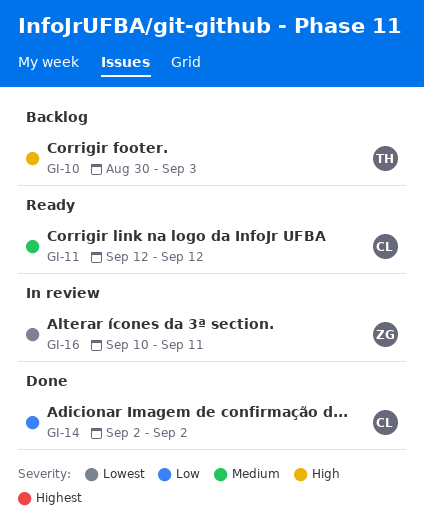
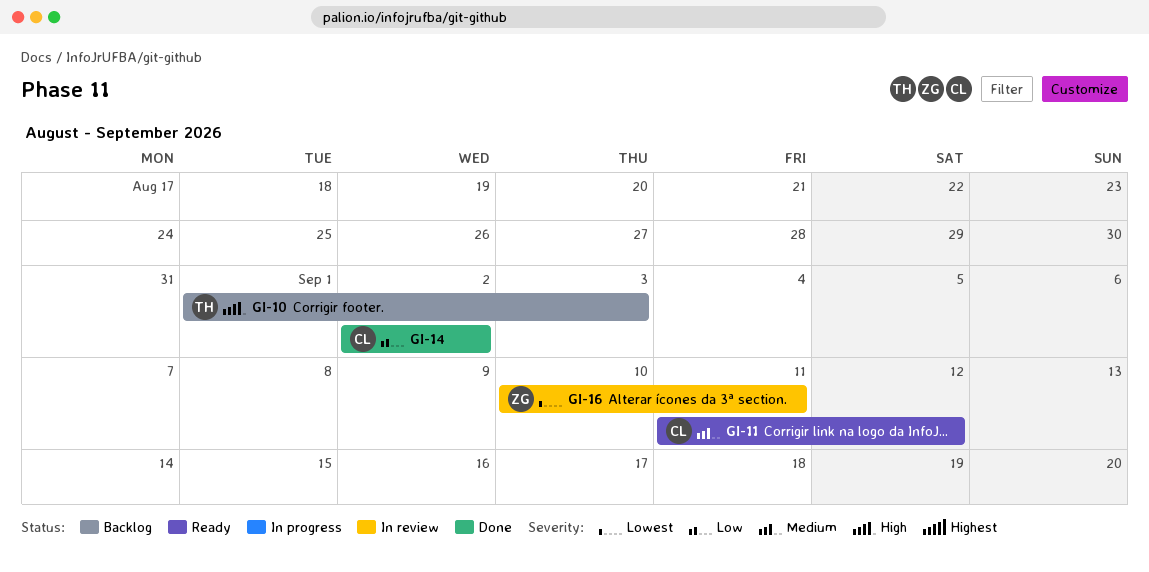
GI-10, start: Aug 30 -> Sep 1
GI-11, start: Sep 12 -> Sep 11

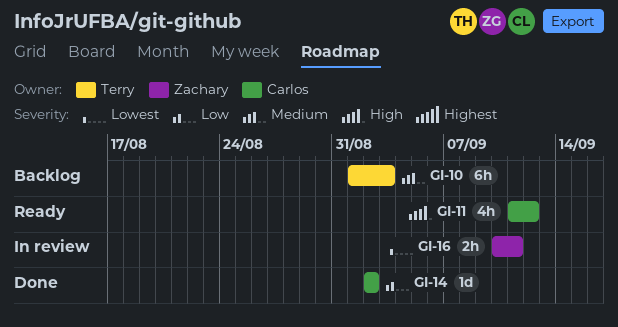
GI-10, priority: High -> Medium
GI-11, priority: Medium -> High

